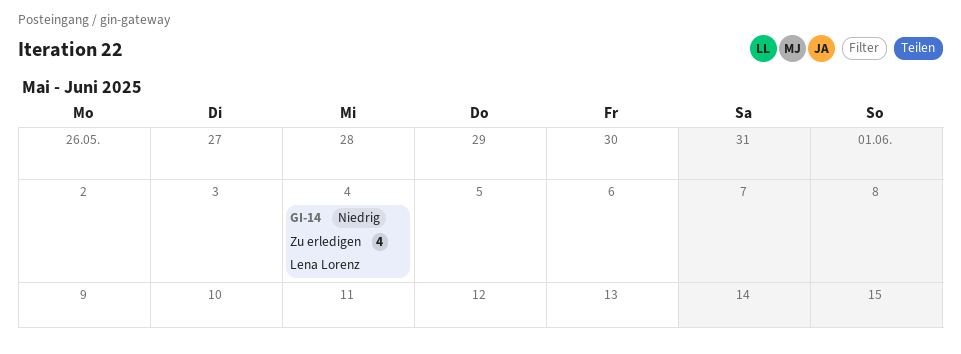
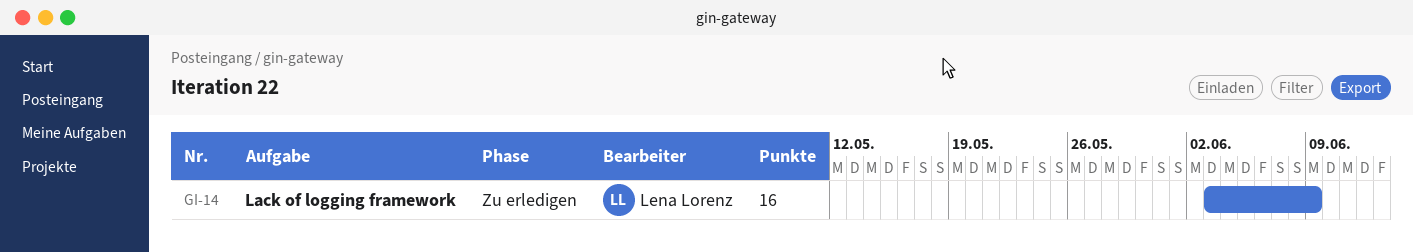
GI-14, estimate: 4 -> 16
GI-14, due: Jun 4 -> Jun 9

